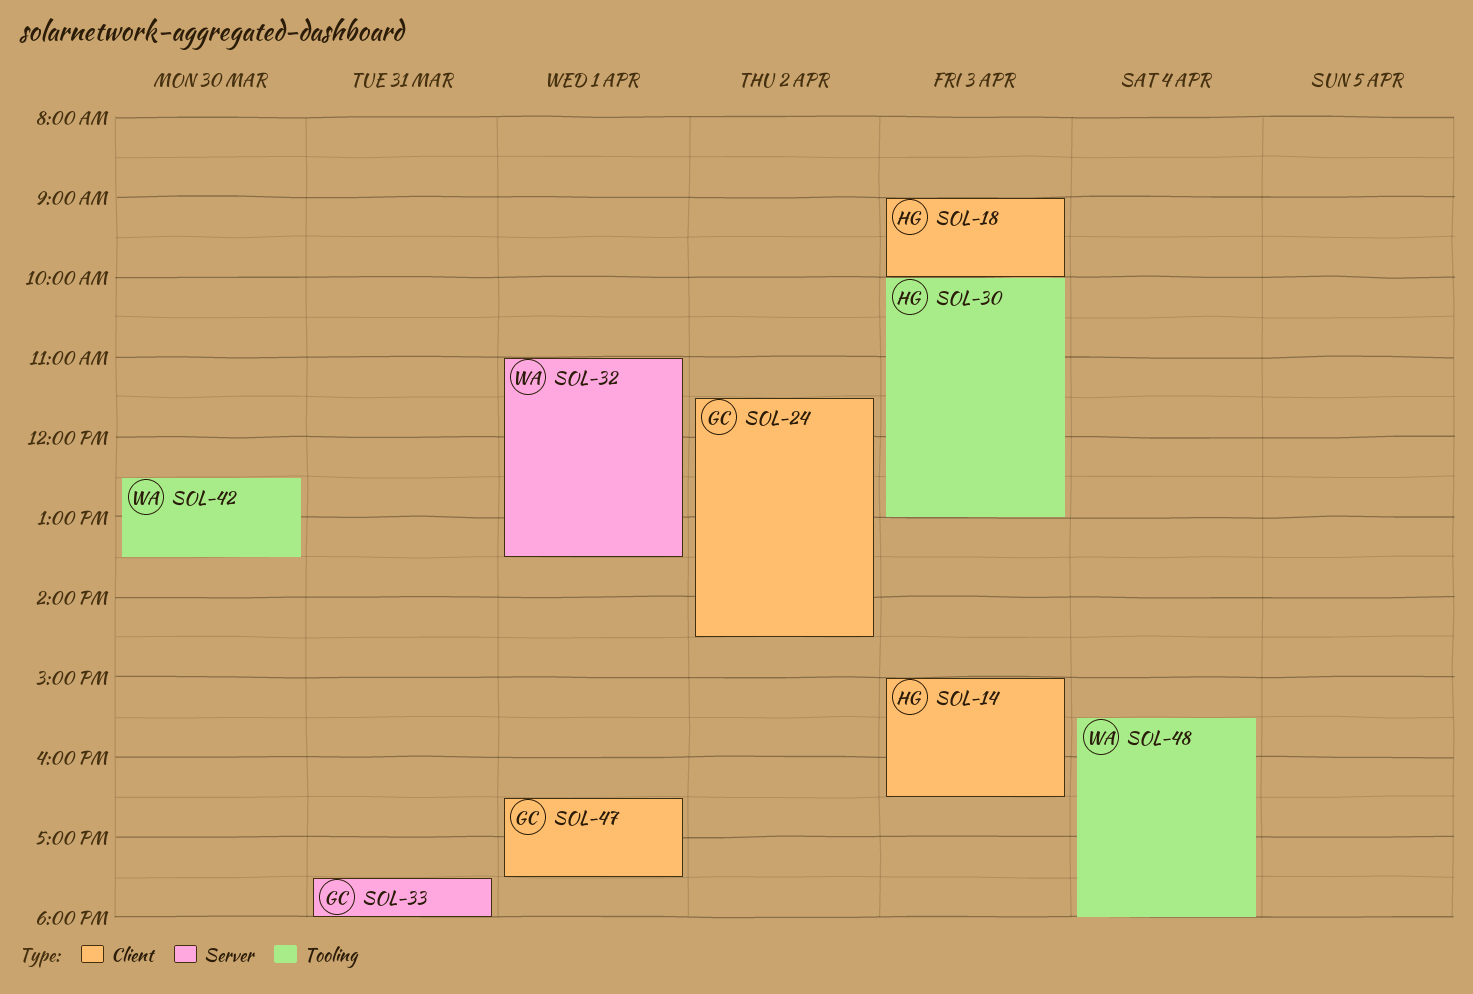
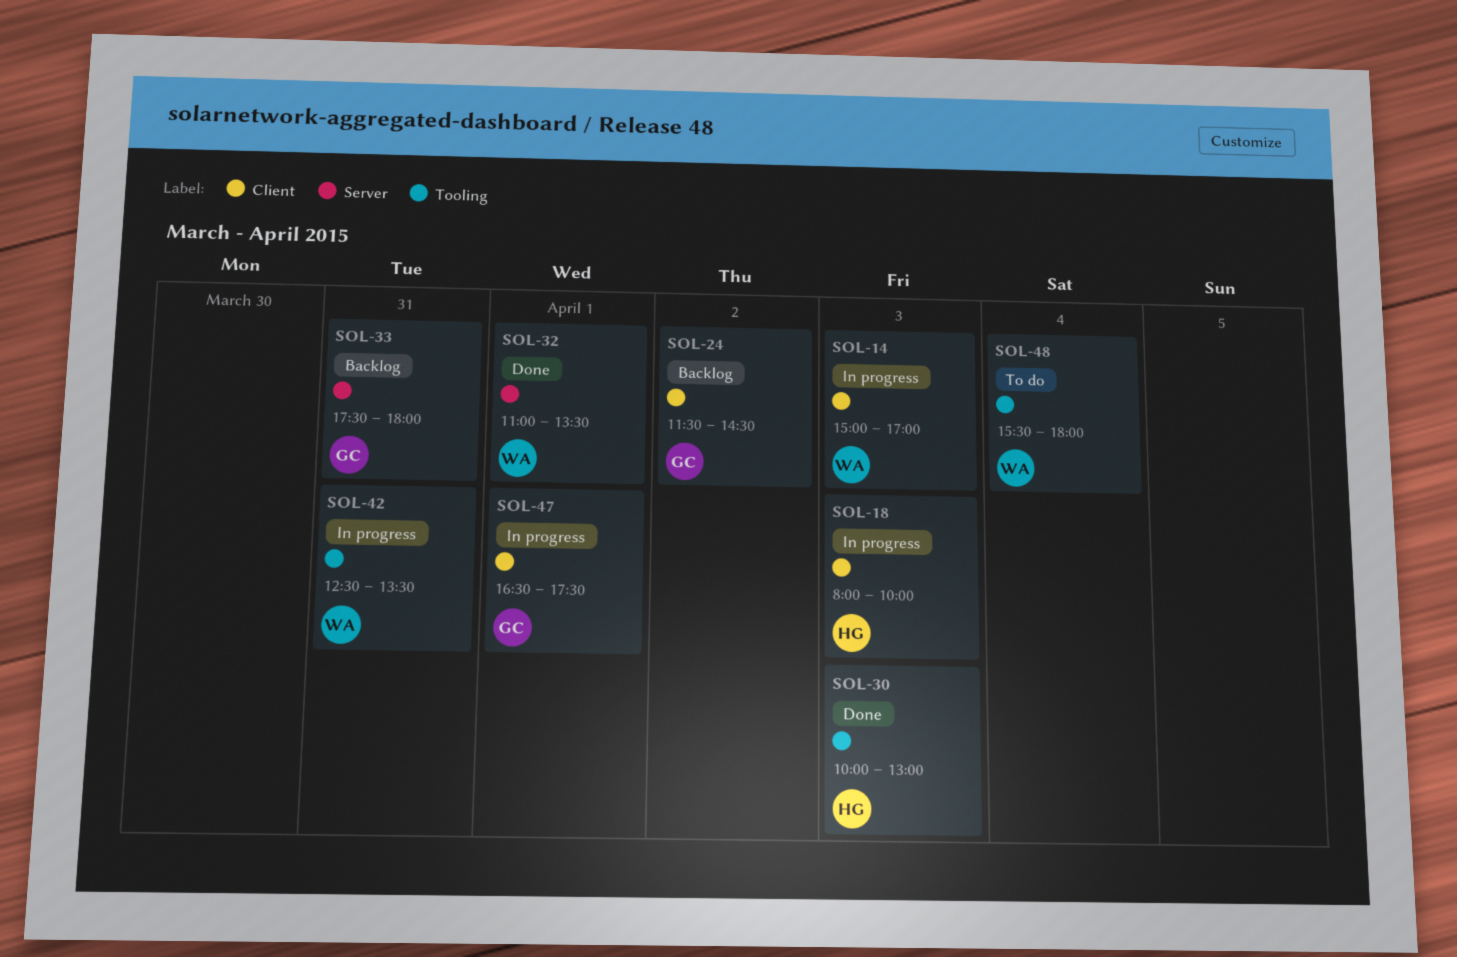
SOL-14, owner: HG -> WA
SOL-14, ends: 16:30 -> 17:00
SOL-18, begins: 09:00 -> 08:00
SOL-42, day: Mar 30 -> Mar 31

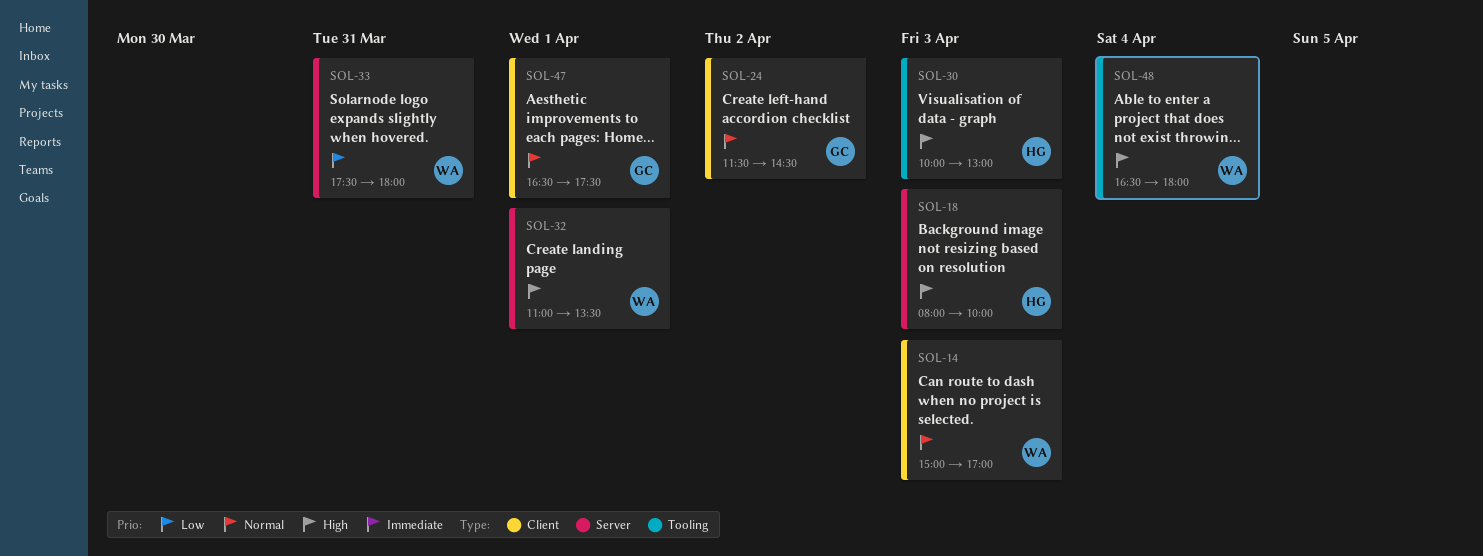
SOL-18, label: Client -> Server
SOL-33, owner: GC -> WA
SOL-42: present -> none
SOL-48, begins: 15:30 -> 16:30

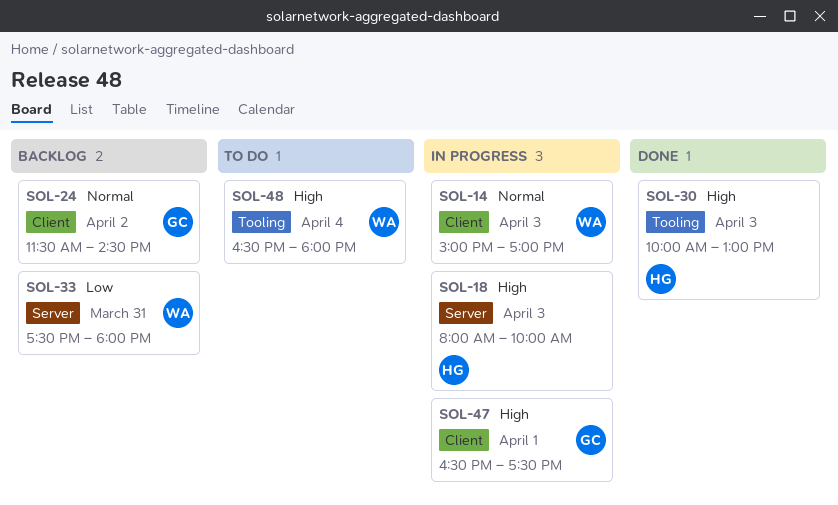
SOL-32: present -> none
SOL-47, priority: Normal -> High

